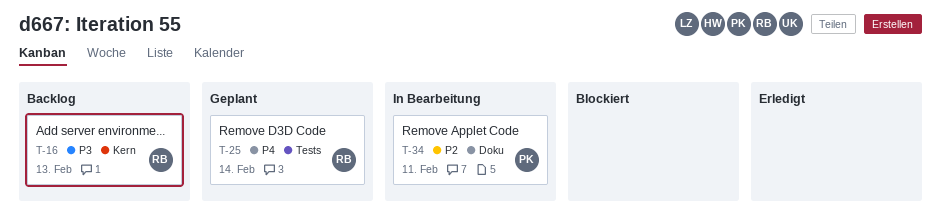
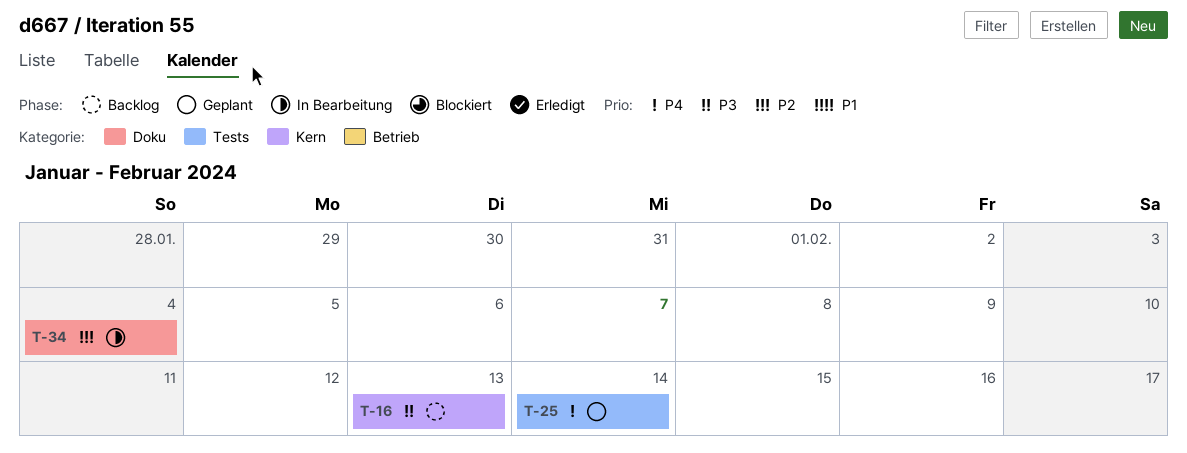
T-34, due: Feb 11 -> Feb 4

